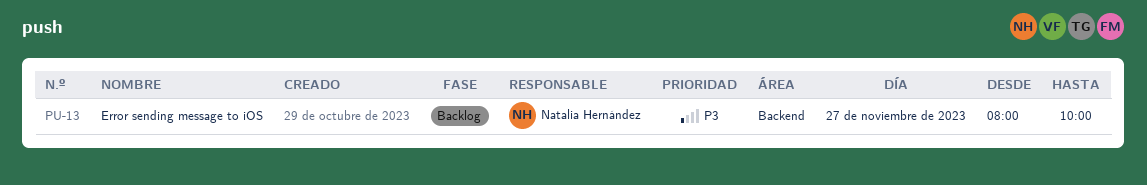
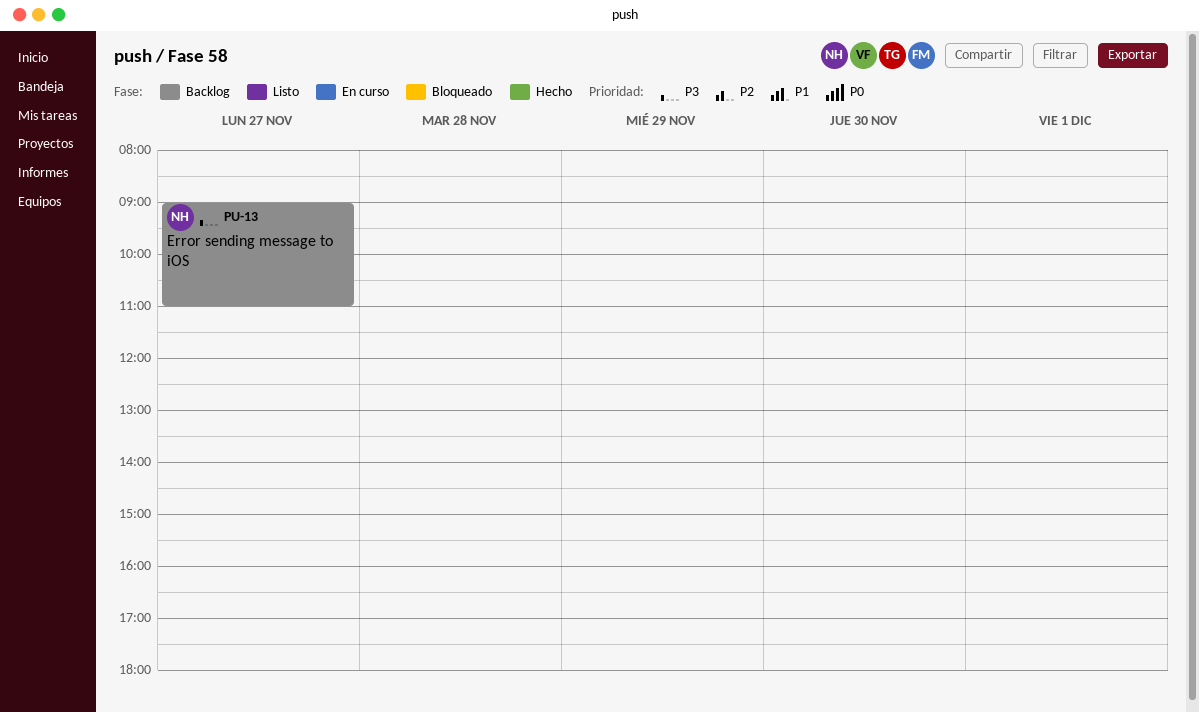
PU-13, begins: 08:00 -> 09:00
PU-13, ends: 10:00 -> 11:00

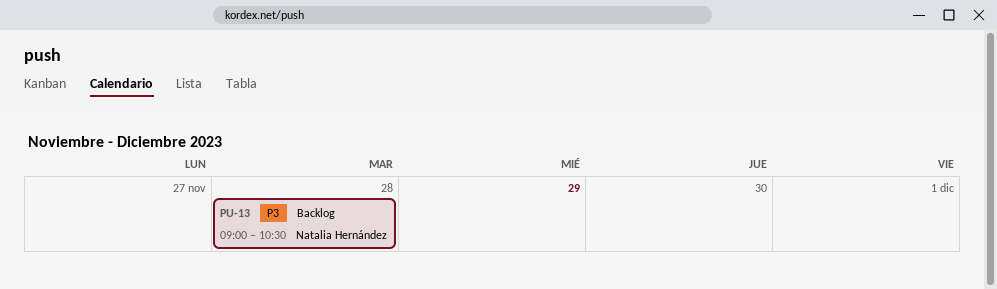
PU-13, day: Nov 27 -> Nov 28
PU-13, ends: 11:00 -> 10:30

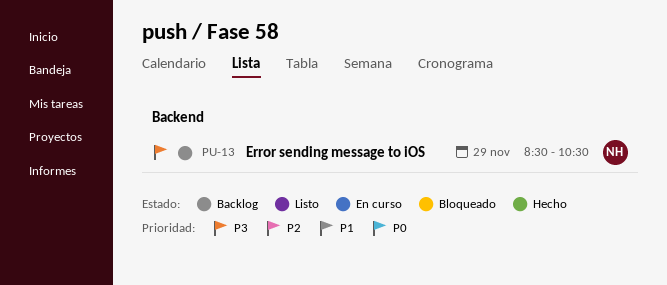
PU-13, day: Nov 28 -> Nov 29
PU-13, begins: 09:00 -> 08:30

